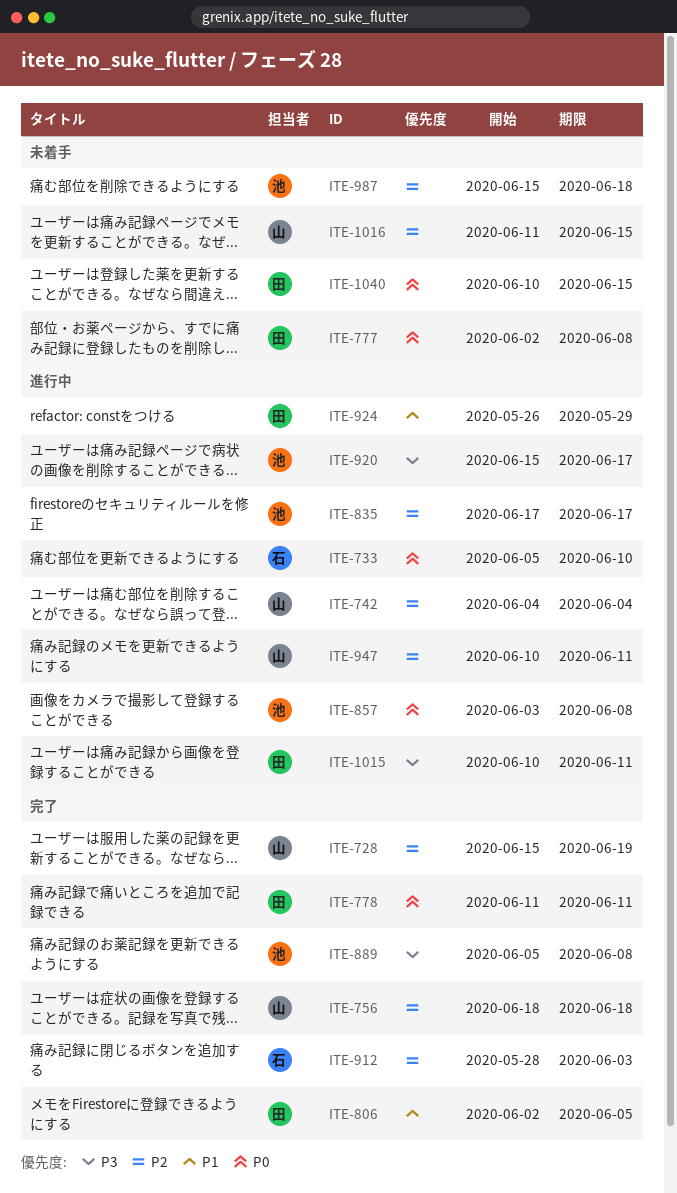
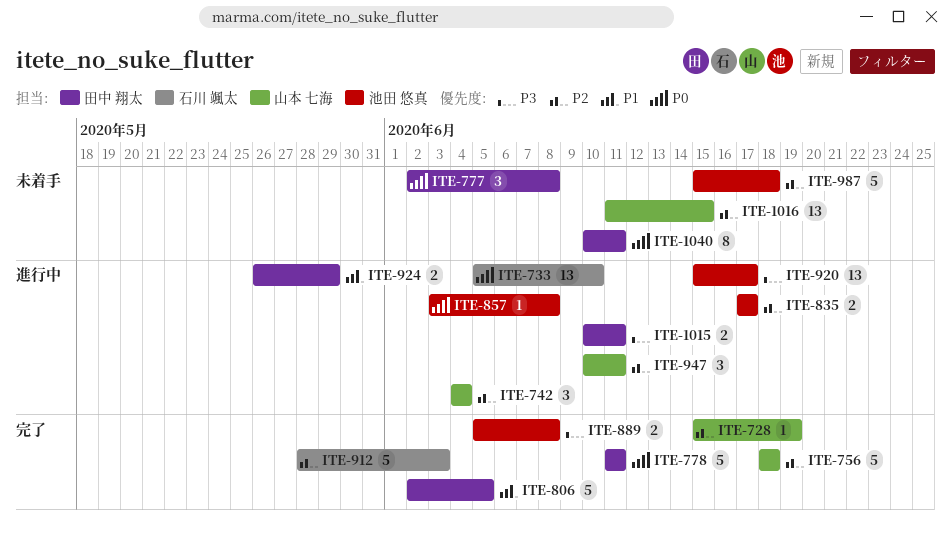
ITE-1040, due: Jun 15 -> Jun 11

